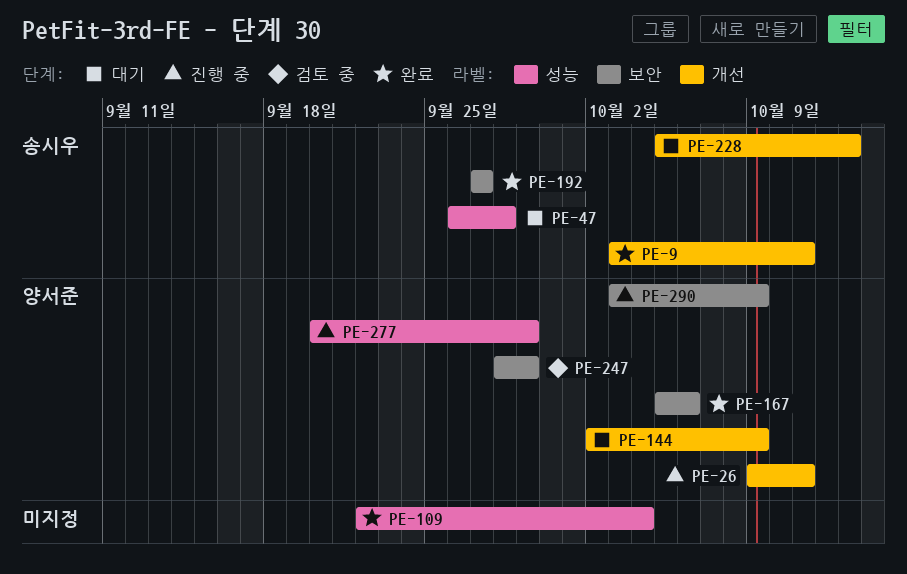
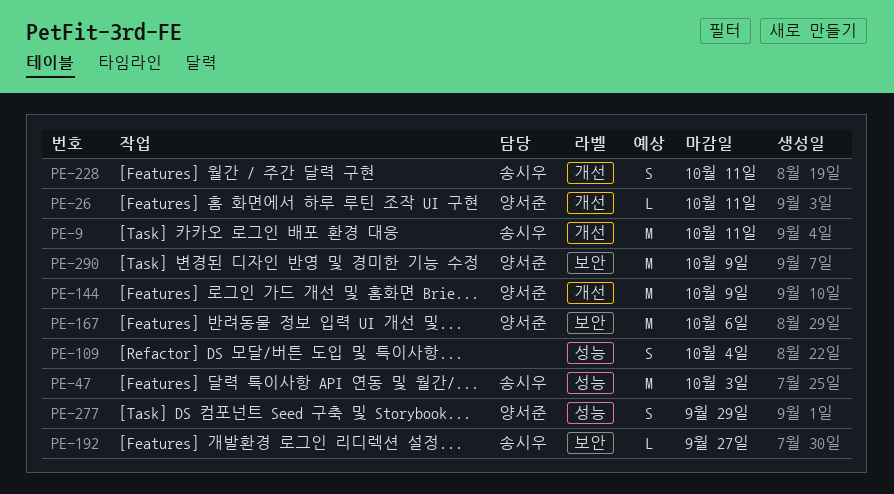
PE-47, due: Sep 28 -> Oct 3
PE-228, due: Oct 13 -> Oct 11
PE-247: present -> none

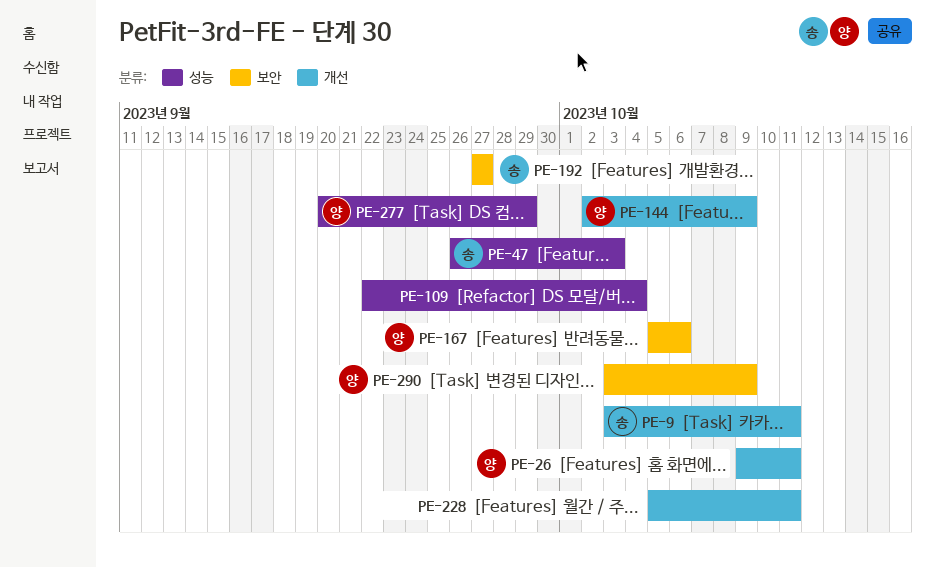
PE-228, owner: 송시우 -> none

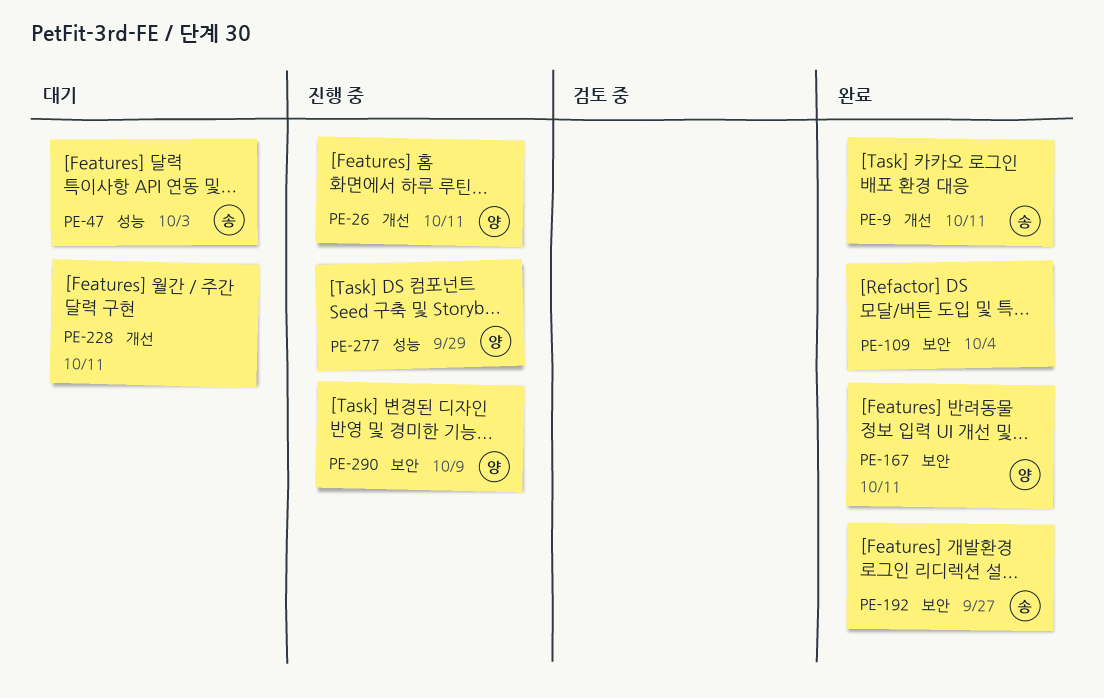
PE-109, label: 성능 -> 보안
PE-144: present -> none
PE-167, due: Oct 6 -> Oct 11

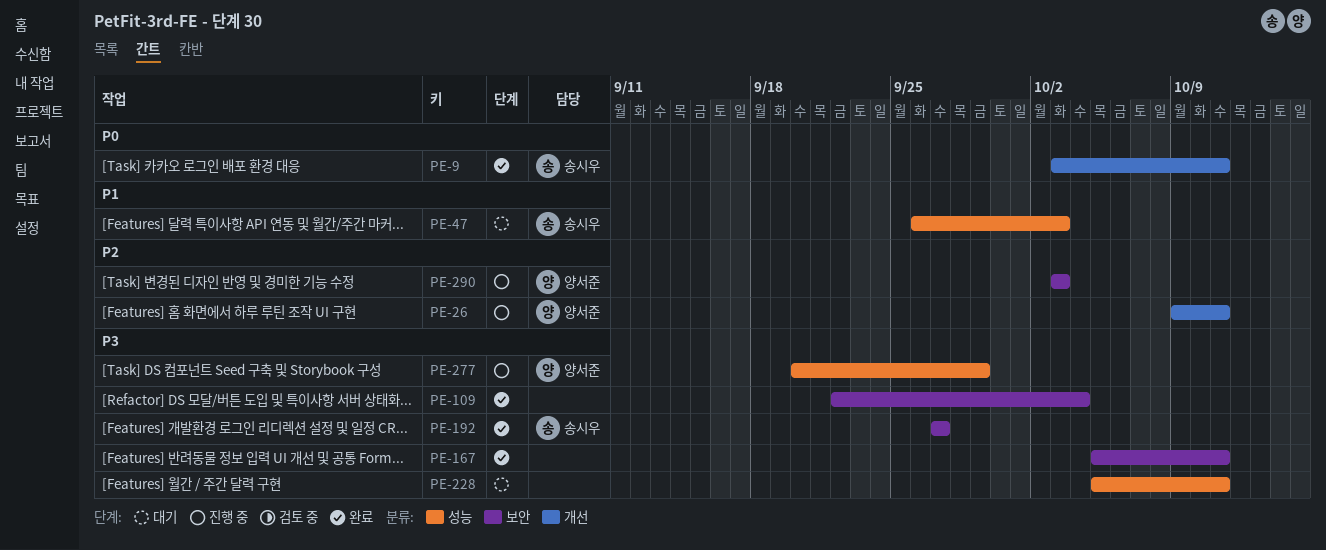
PE-167, owner: 양서준 -> none
PE-228, label: 개선 -> 성능
PE-290, due: Oct 9 -> Oct 3

